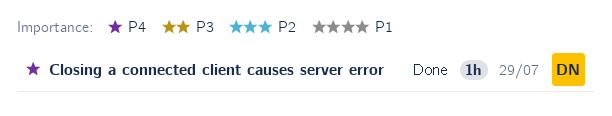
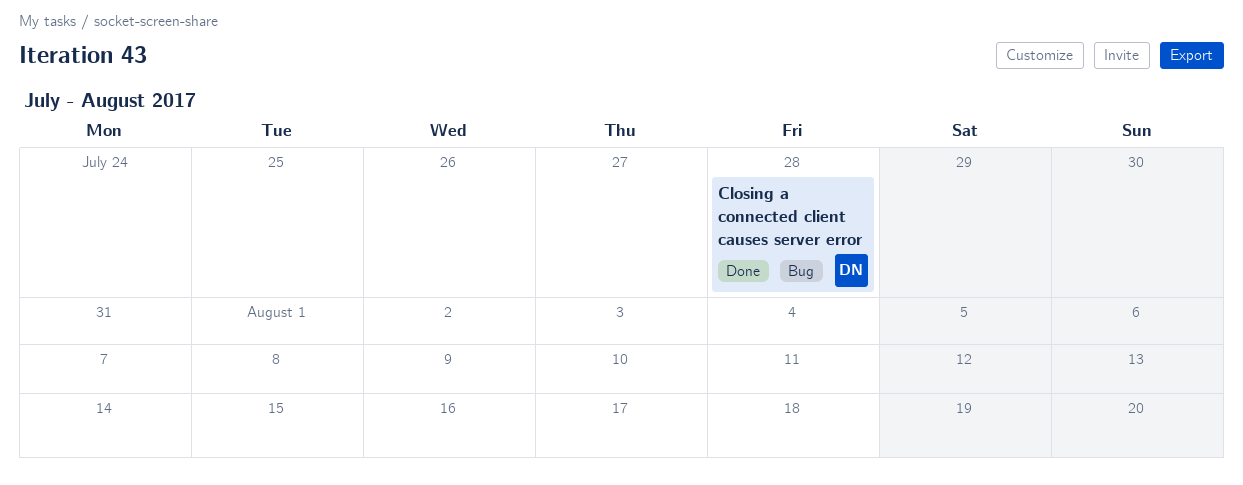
Closing a connected client causes server error, due: Jul 29 -> Jul 28

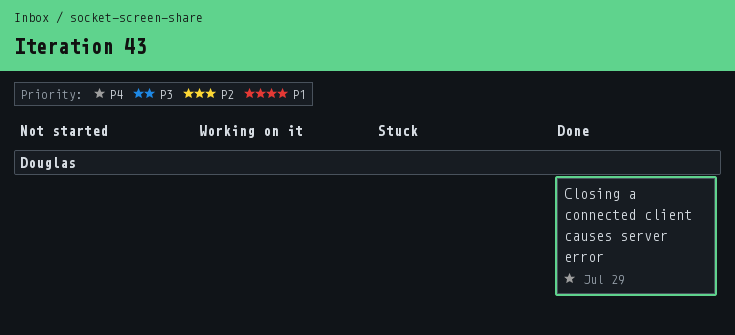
Closing a connected client causes server error, due: Jul 28 -> Jul 29

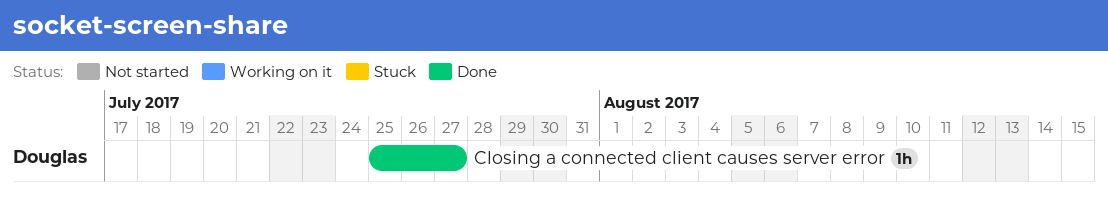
Closing a connected client causes server error, due: Jul 29 -> Jul 27

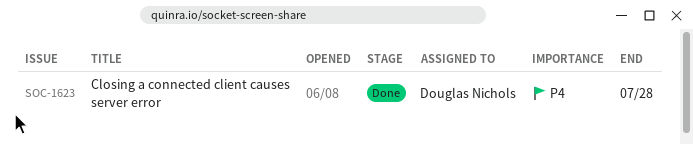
Closing a connected client causes server error, due: Jul 27 -> Jul 28

